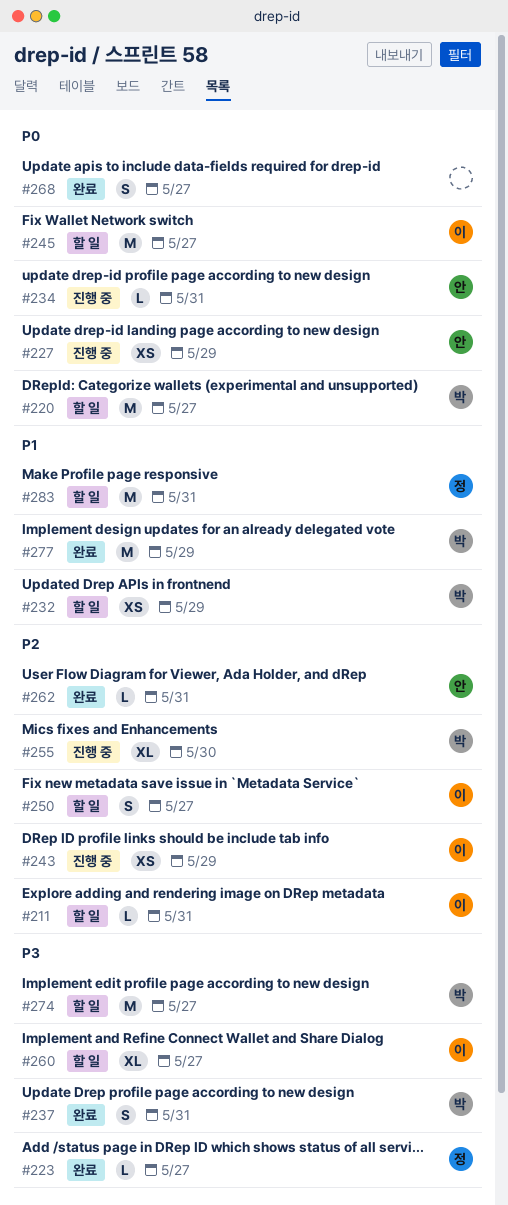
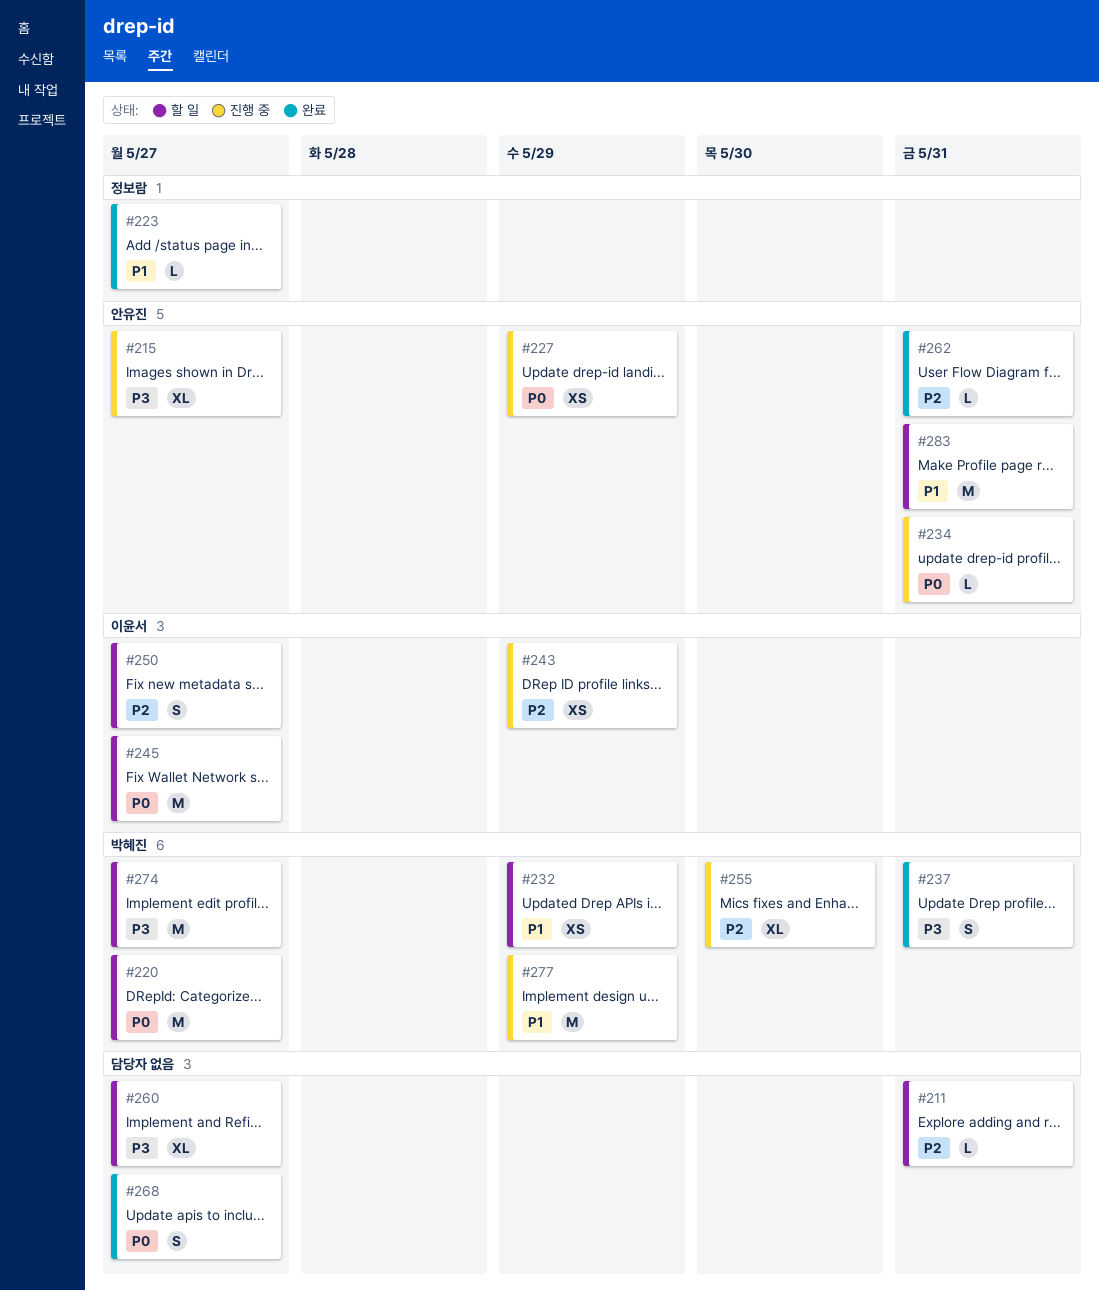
#211, owner: 이윤서 -> none
#215: none -> present
#223, priority: P3 -> P1
#260, owner: 이윤서 -> none
#277, status: 완료 -> 진행 중
#283, owner: 정보람 -> 안유진

